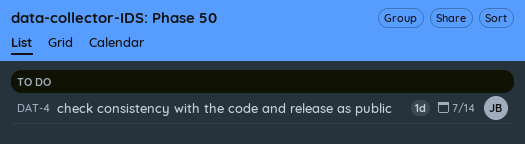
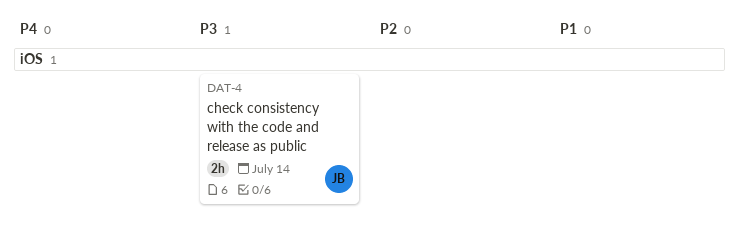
DAT-4, estimate: 1d -> 2h

